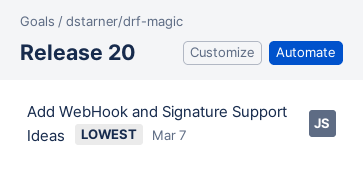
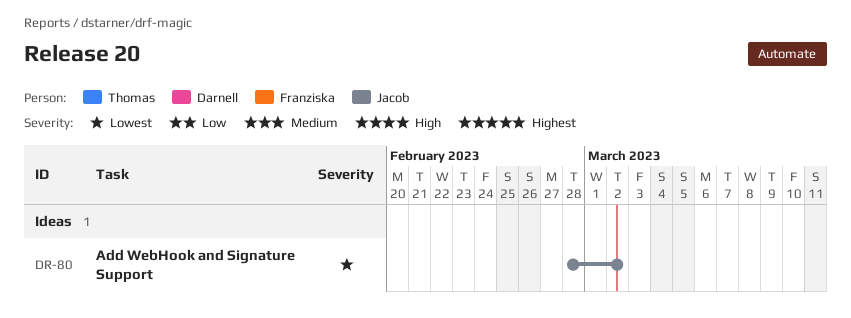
Add WebHook and Signature Support, due: Mar 7 -> Mar 2

